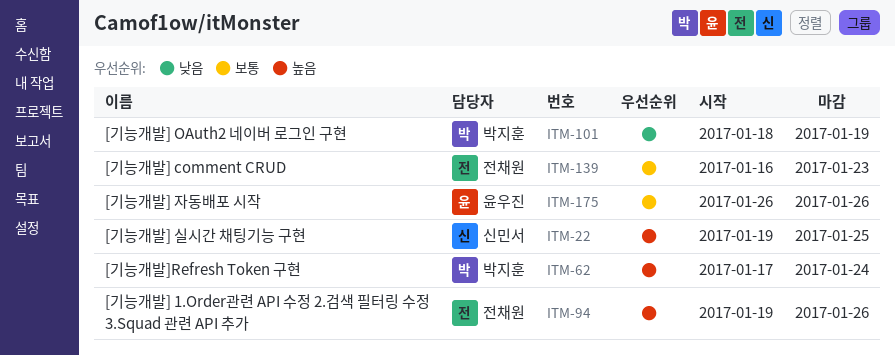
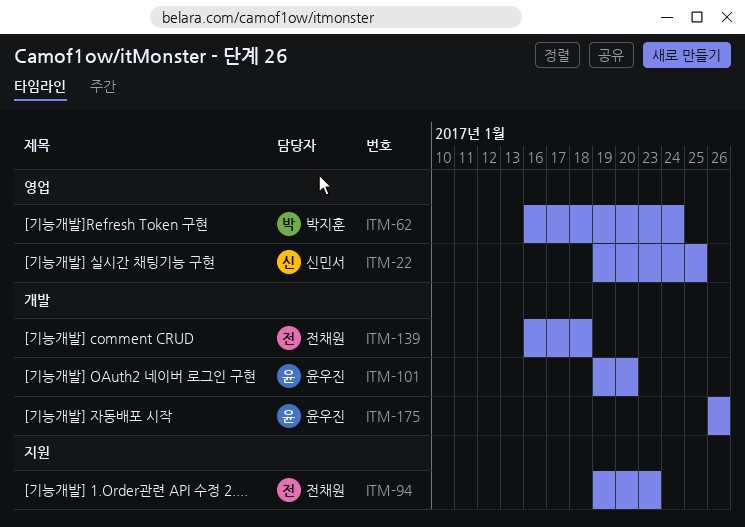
ITM-62, start: Jan 17 -> Jan 16
ITM-94, due: Jan 26 -> Jan 23
ITM-101, owner: 박지훈 -> 윤우진
ITM-101, start: Jan 18 -> Jan 19
ITM-101, due: Jan 19 -> Jan 20
ITM-139, due: Jan 23 -> Jan 18

